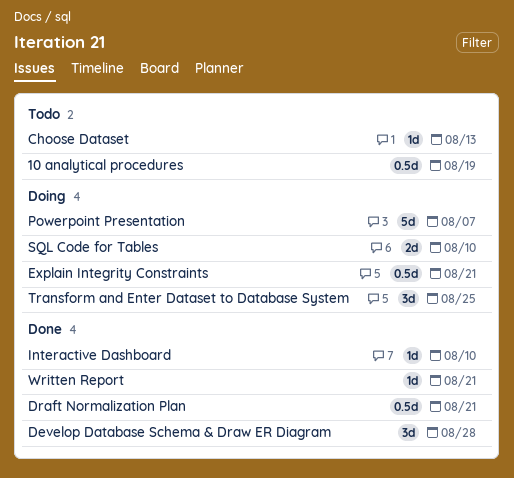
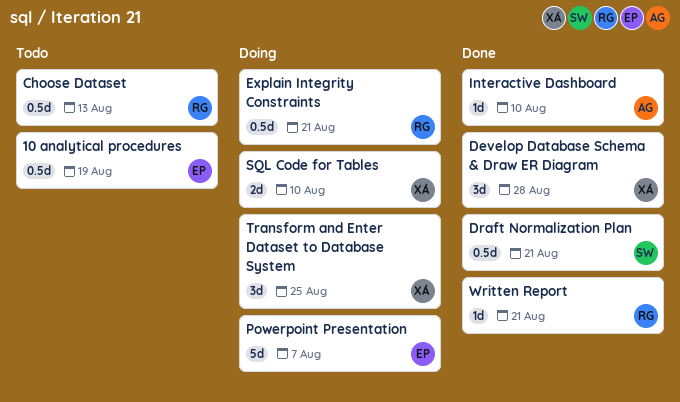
Choose Dataset, estimate: 1d -> 0.5d

